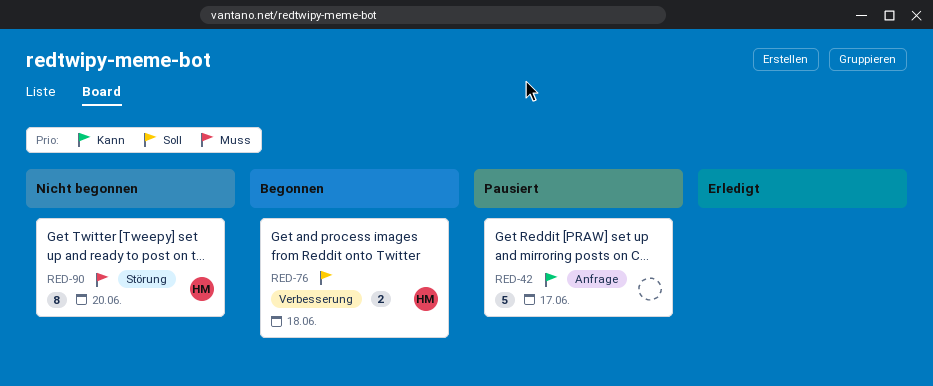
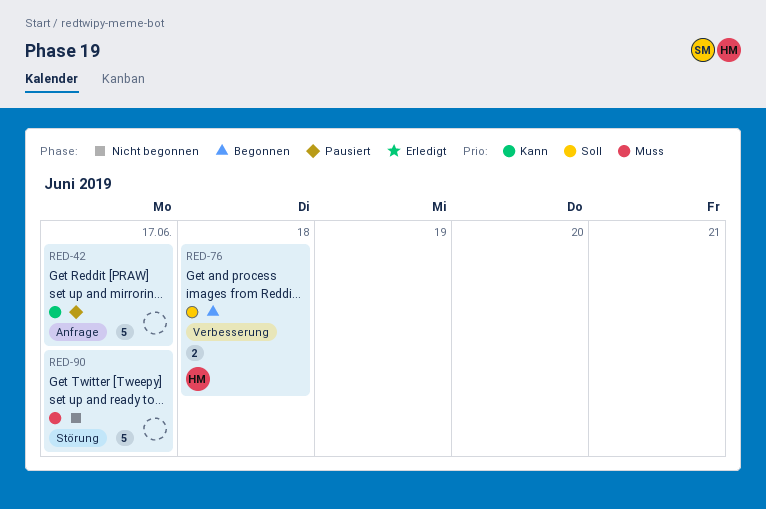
RED-90, owner: HM -> none
RED-90, estimate: 8 -> 5
RED-90, due: Jun 20 -> Jun 17

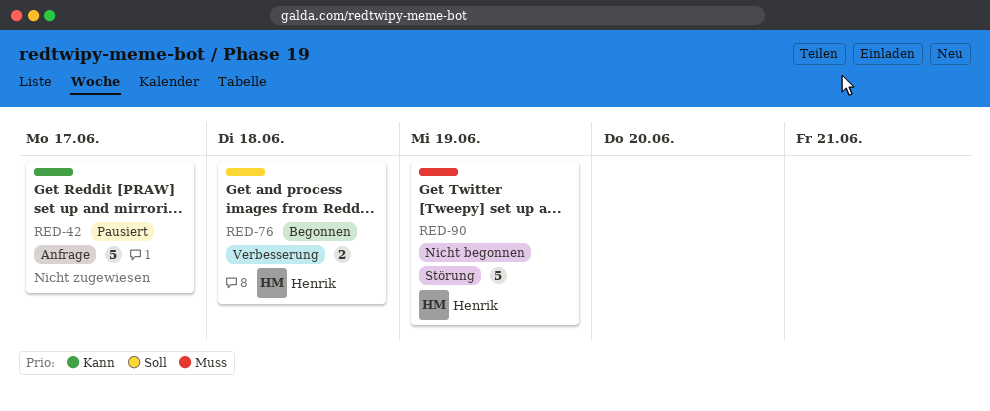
RED-90, owner: none -> Henrik
RED-90, due: Jun 17 -> Jun 19

